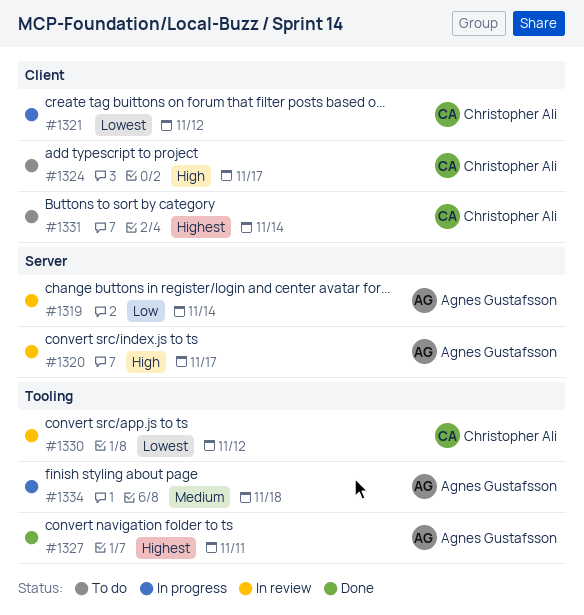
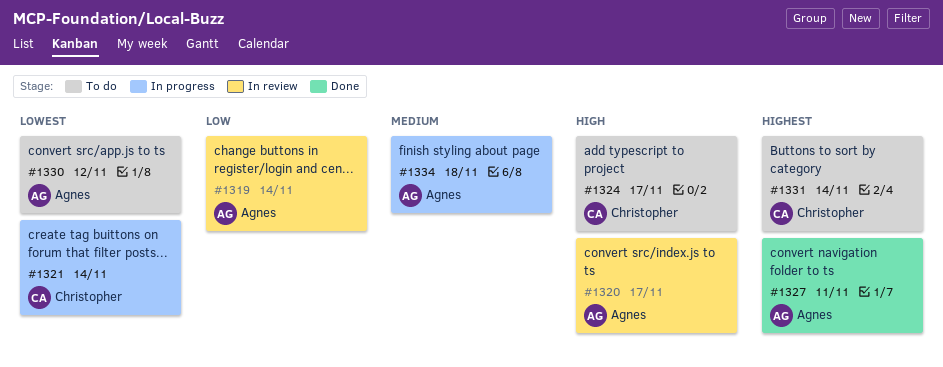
#1321, due: Nov 12 -> Nov 14
#1330, status: In review -> To do
#1330, owner: Christopher Ali -> Agnes Gustafsson

